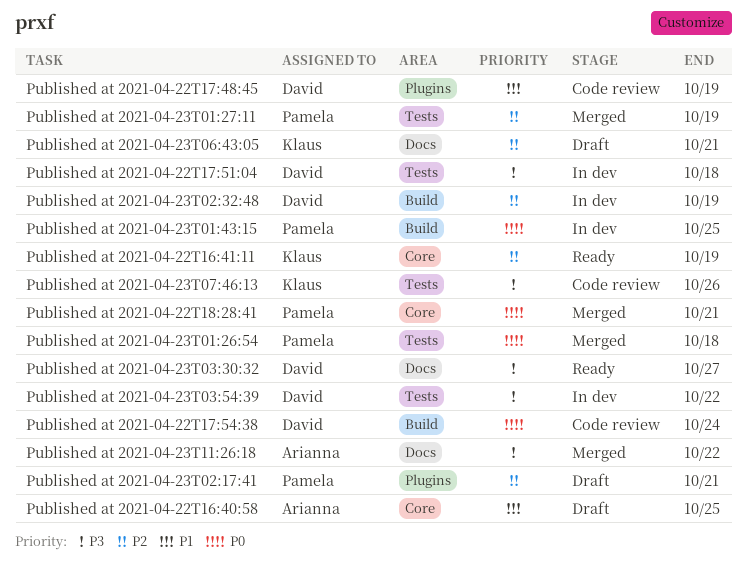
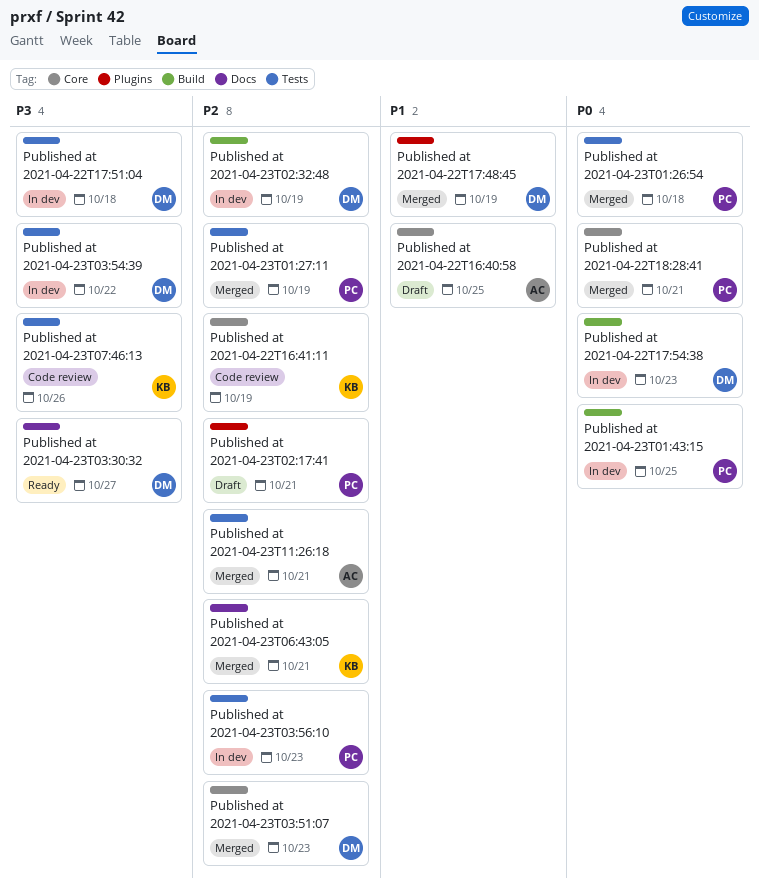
Published at 2021-04-22T16:41:11, status: Ready -> Code review
Published at 2021-04-22T17:48:45, status: Code review -> Merged
Published at 2021-04-22T17:54:38, status: Code review -> In dev
Published at 2021-04-22T17:54:38, due: Oct 24 -> Oct 23
Published at 2021-04-23T03:51:07: none -> present
Published at 2021-04-23T03:56:10: none -> present
Published at 2021-04-23T06:43:05, status: Draft -> Merged
Published at 2021-04-23T11:26:18, priority: P3 -> P2
Published at 2021-04-23T11:26:18, label: Docs -> Tests
Published at 2021-04-23T11:26:18, due: Oct 22 -> Oct 21

